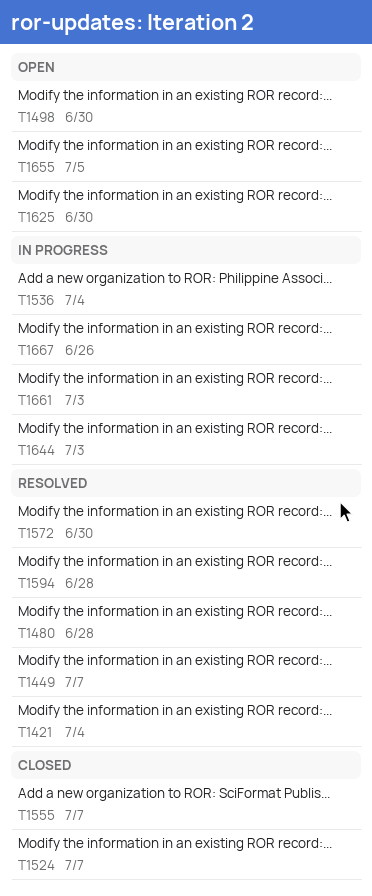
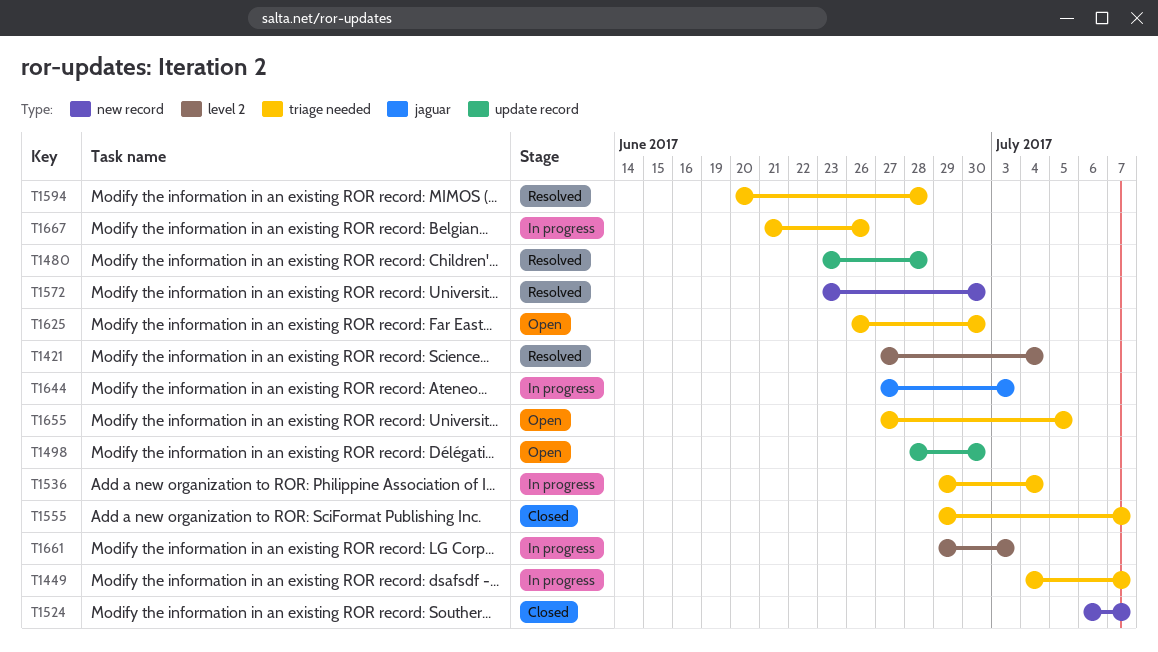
T1449, status: Resolved -> In progress

